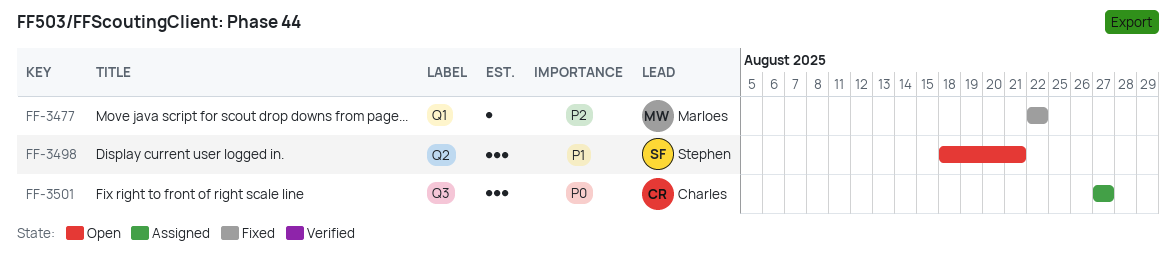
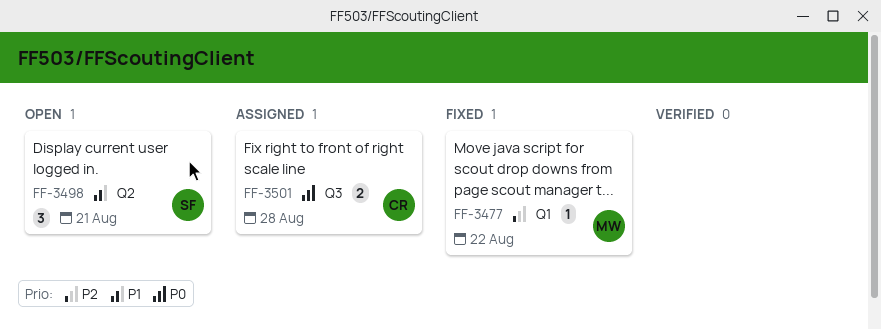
FF-3501, estimate: 3 -> 2
FF-3501, due: Aug 27 -> Aug 28

